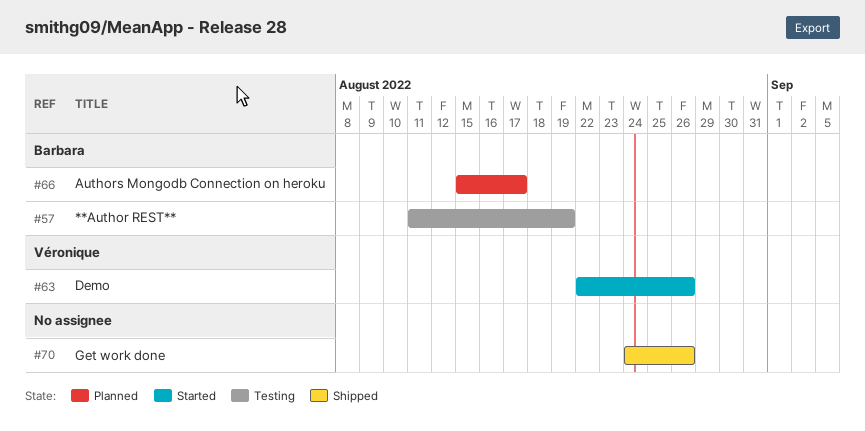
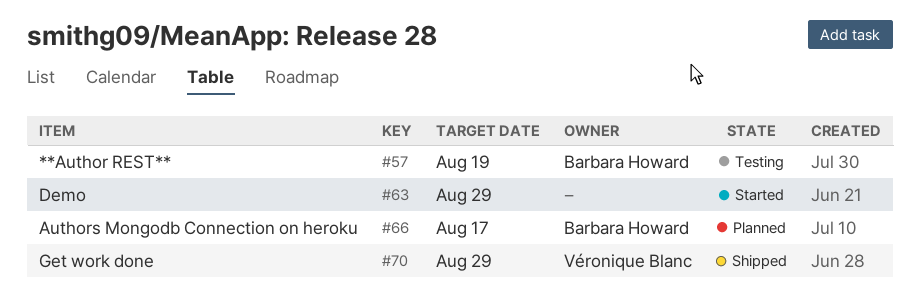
#63, owner: Véronique Blanc -> none
#63, due: Aug 26 -> Aug 29
#70, owner: none -> Véronique Blanc
#70, due: Aug 26 -> Aug 29

